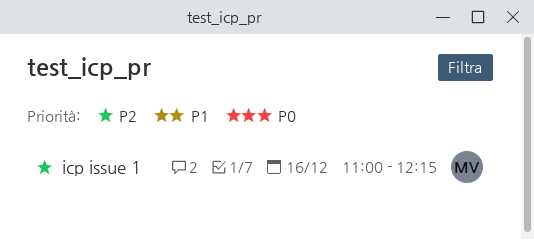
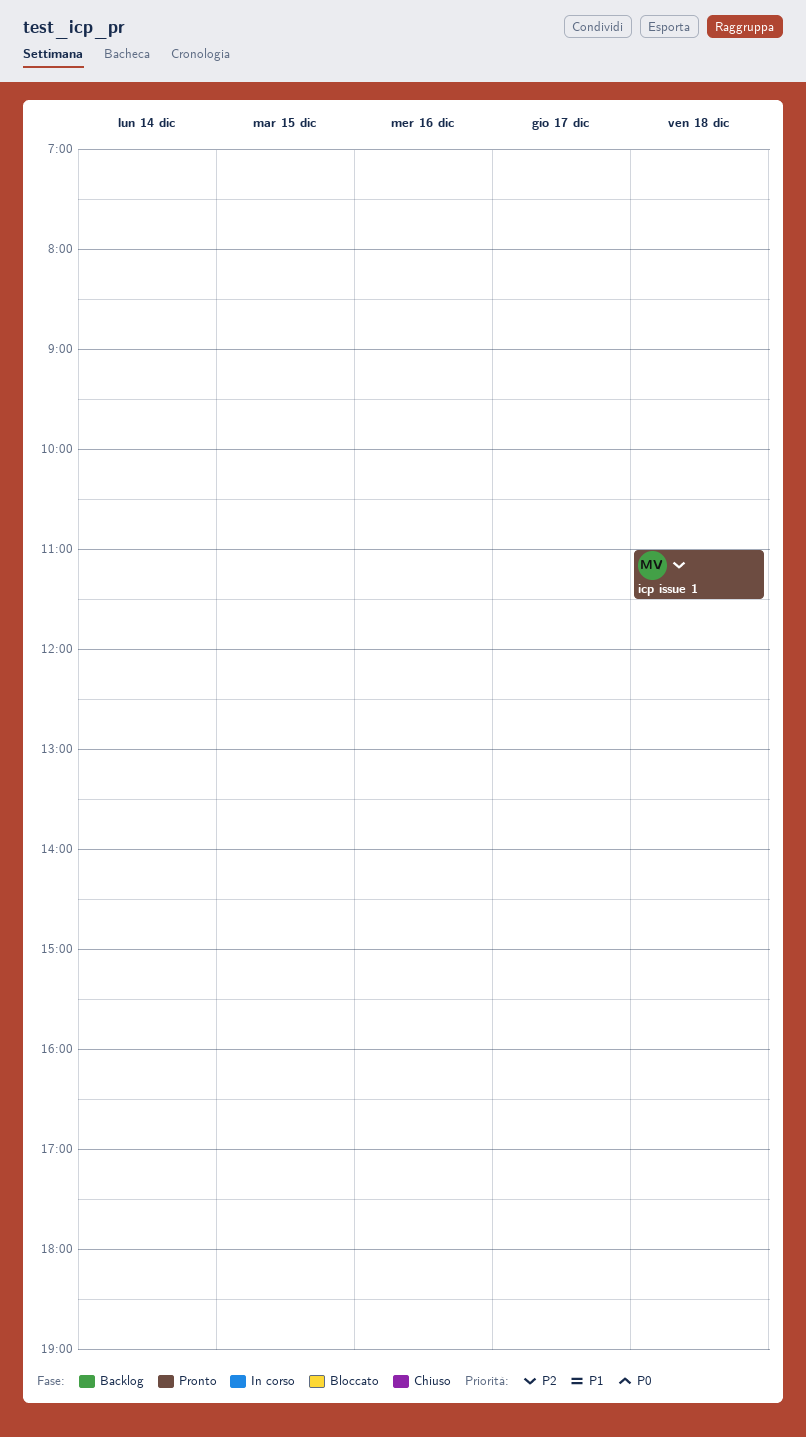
icp issue 1, day: Dec 16 -> Dec 18
icp issue 1, ends: 12:15 -> 11:30

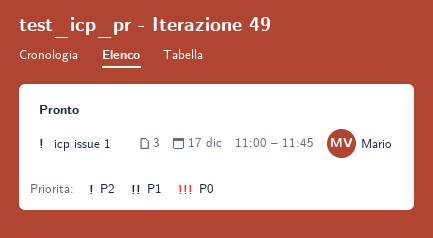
icp issue 1, day: Dec 18 -> Dec 17
icp issue 1, ends: 11:30 -> 11:45

